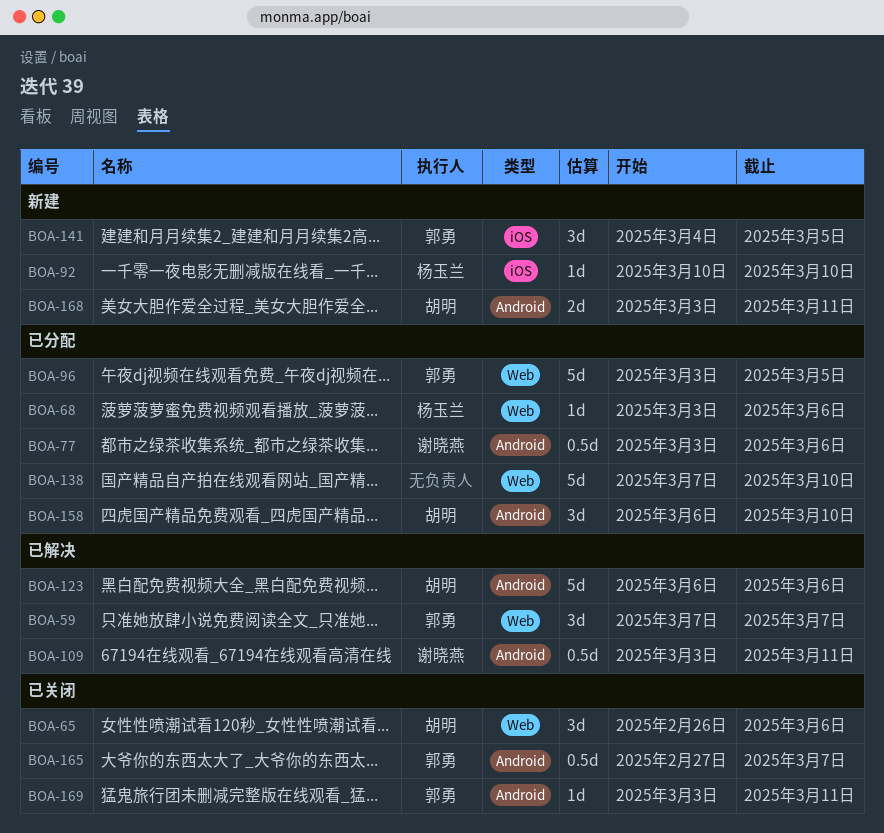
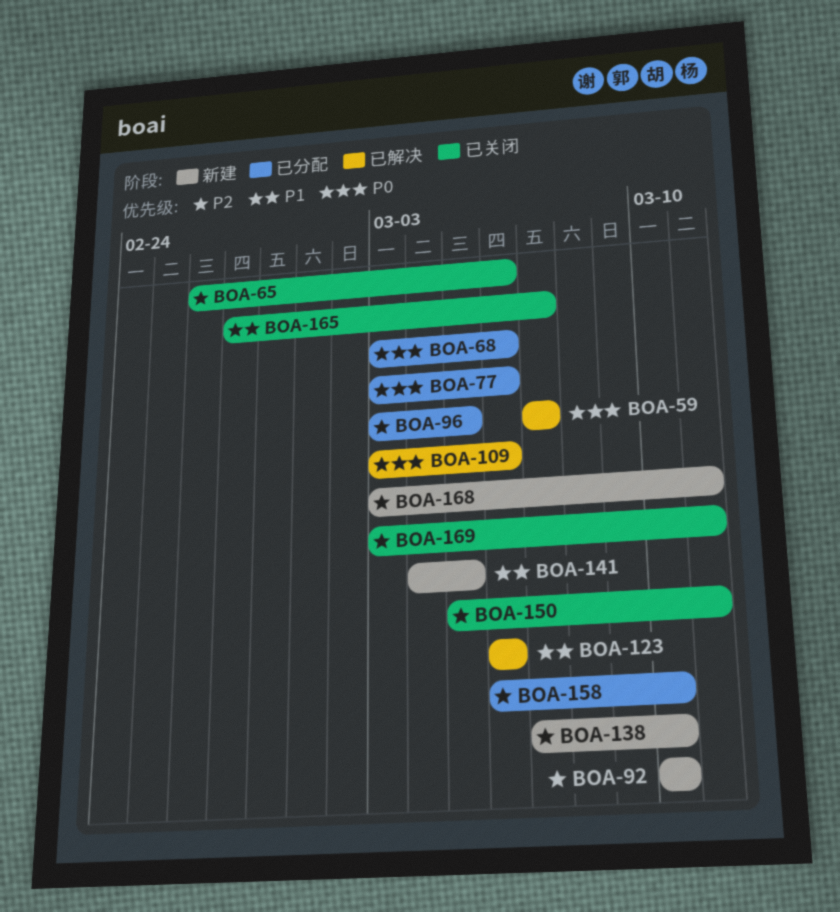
BOA-109, due: Mar 11 -> Mar 6
BOA-138, status: 已分配 -> 新建
BOA-150: none -> present

